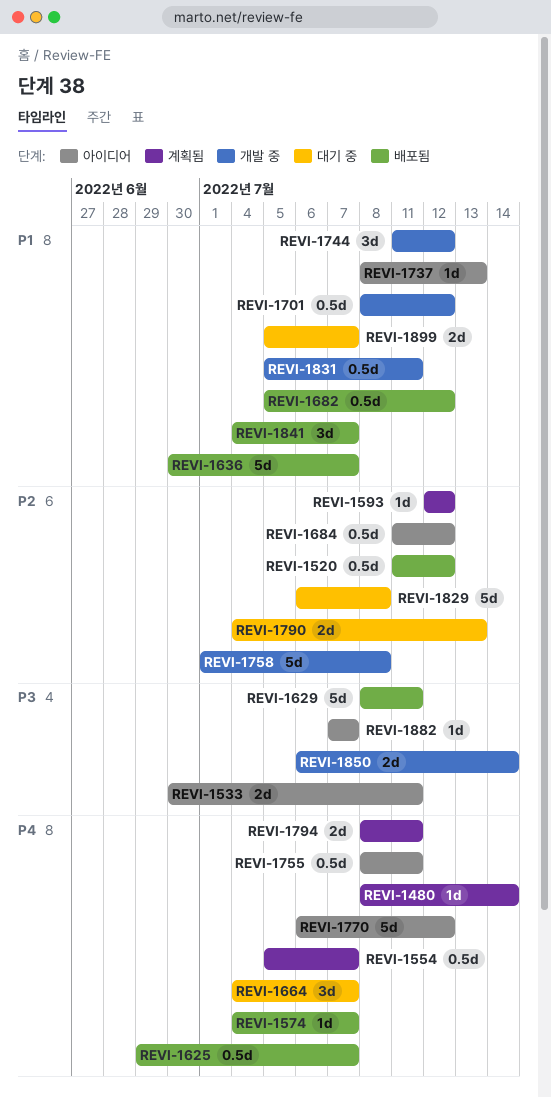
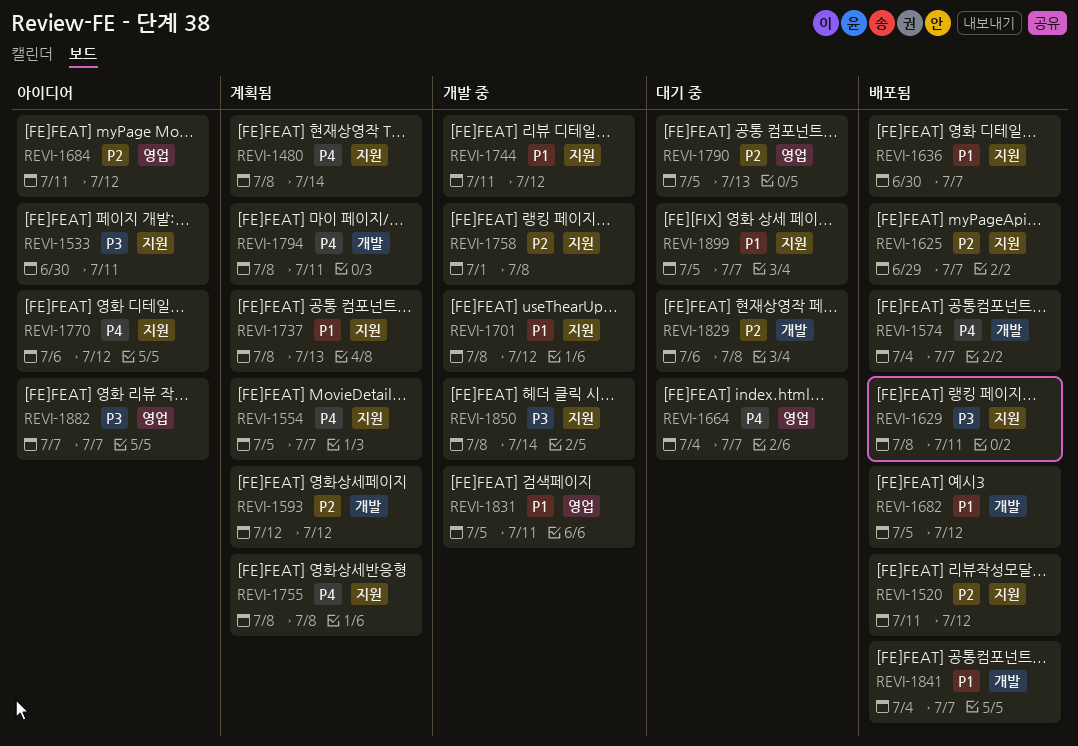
REVI-1625, priority: P4 -> P2
REVI-1737, status: 아이디어 -> 계획됨
REVI-1755, status: 아이디어 -> 계획됨
REVI-1755, due: Jul 11 -> Jul 8
REVI-1790, start: Jul 4 -> Jul 5
REVI-1850, start: Jul 6 -> Jul 8

